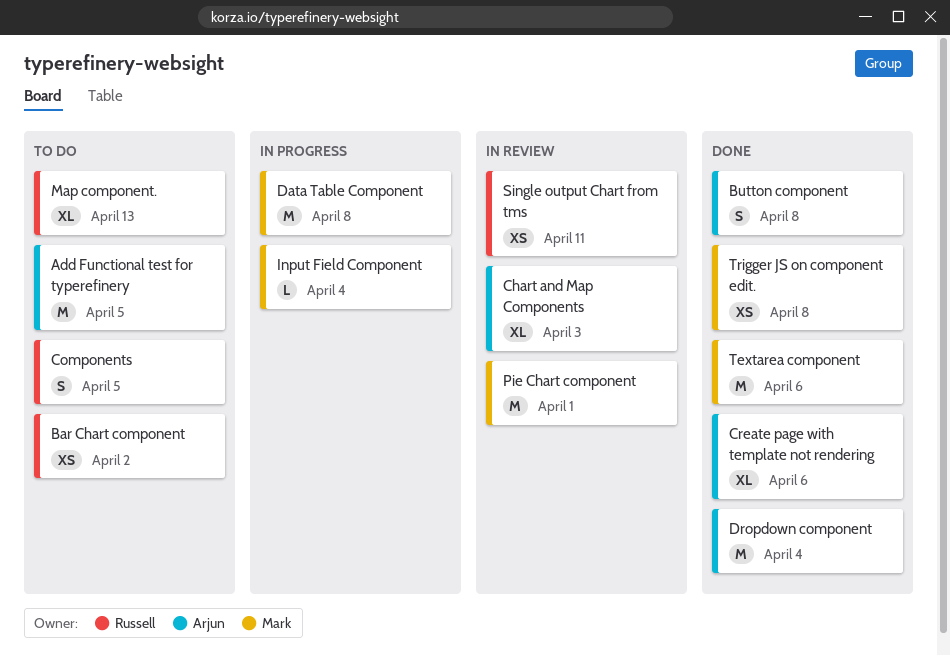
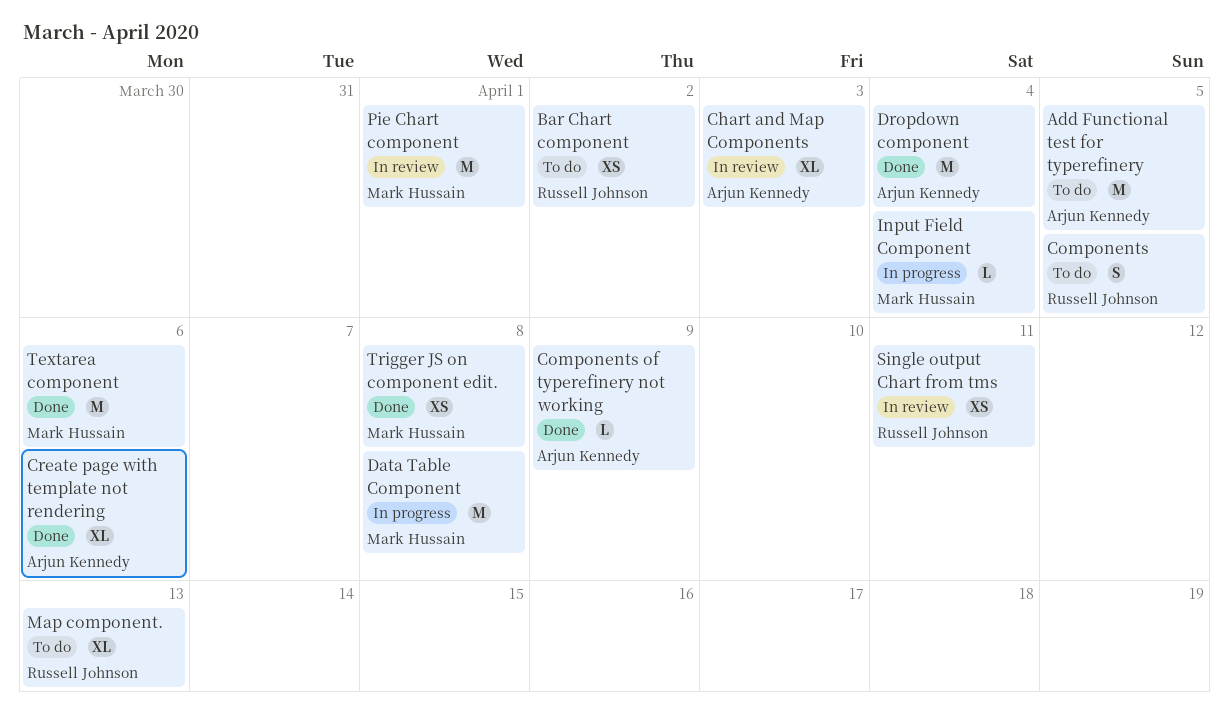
Button component: present -> none
Components of typerefinery not working: none -> present

